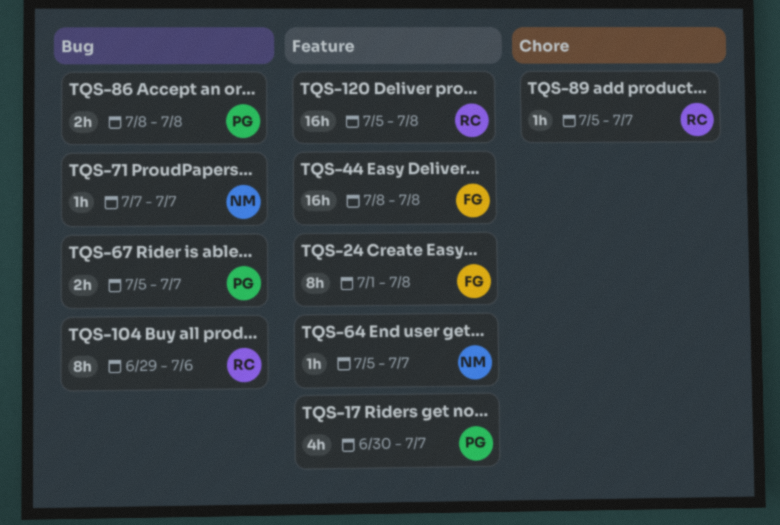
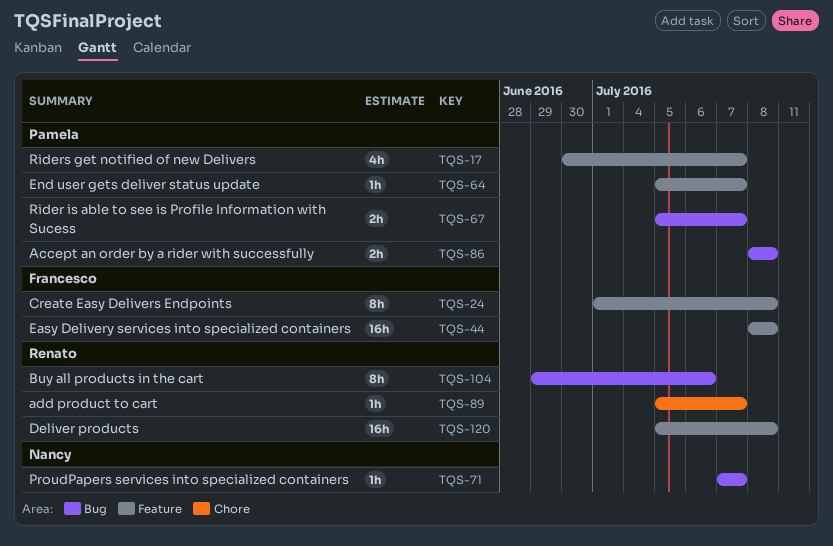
TQS-64, owner: Nancy -> Pamela

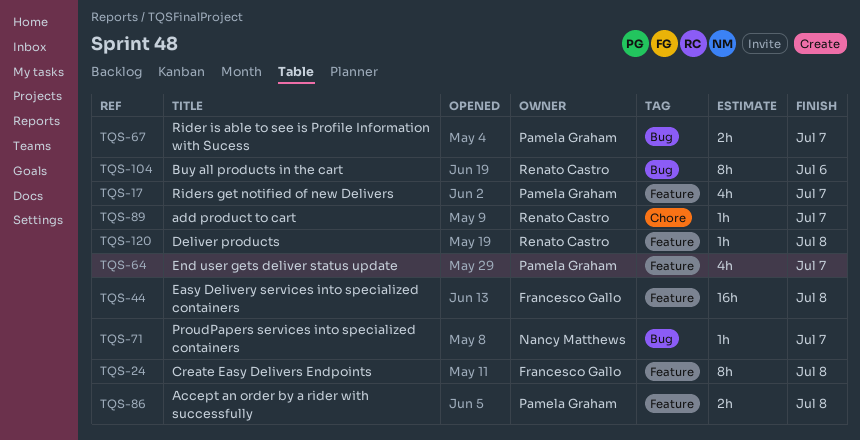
TQS-64, estimate: 1h -> 4h
TQS-86, label: Bug -> Feature
TQS-120, estimate: 16h -> 1h

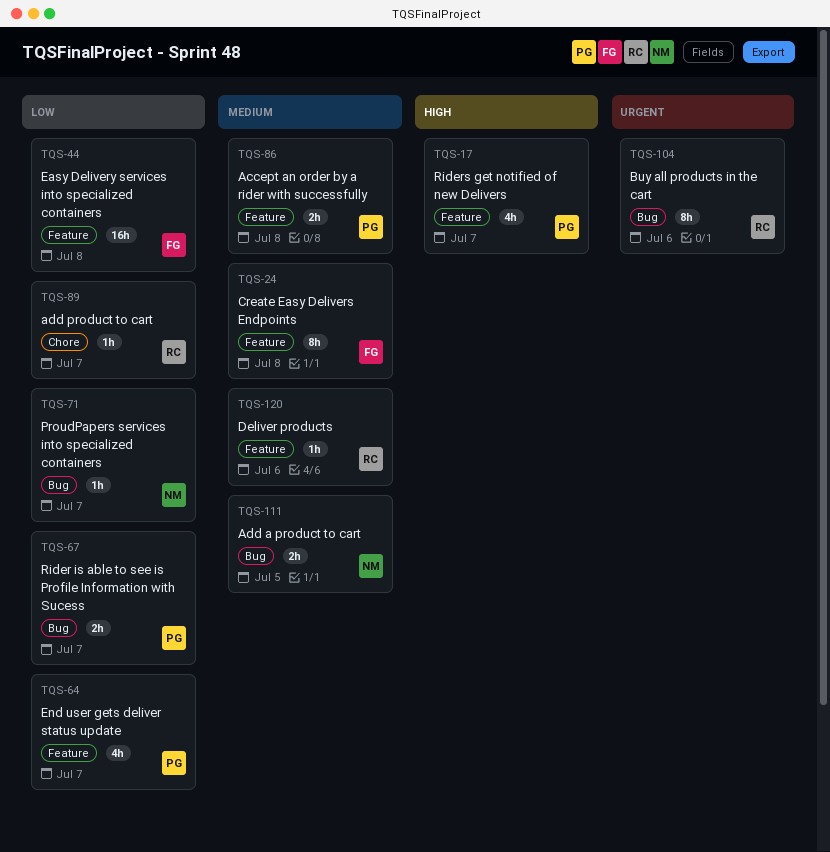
TQS-111: none -> present
TQS-120, due: Jul 8 -> Jul 6

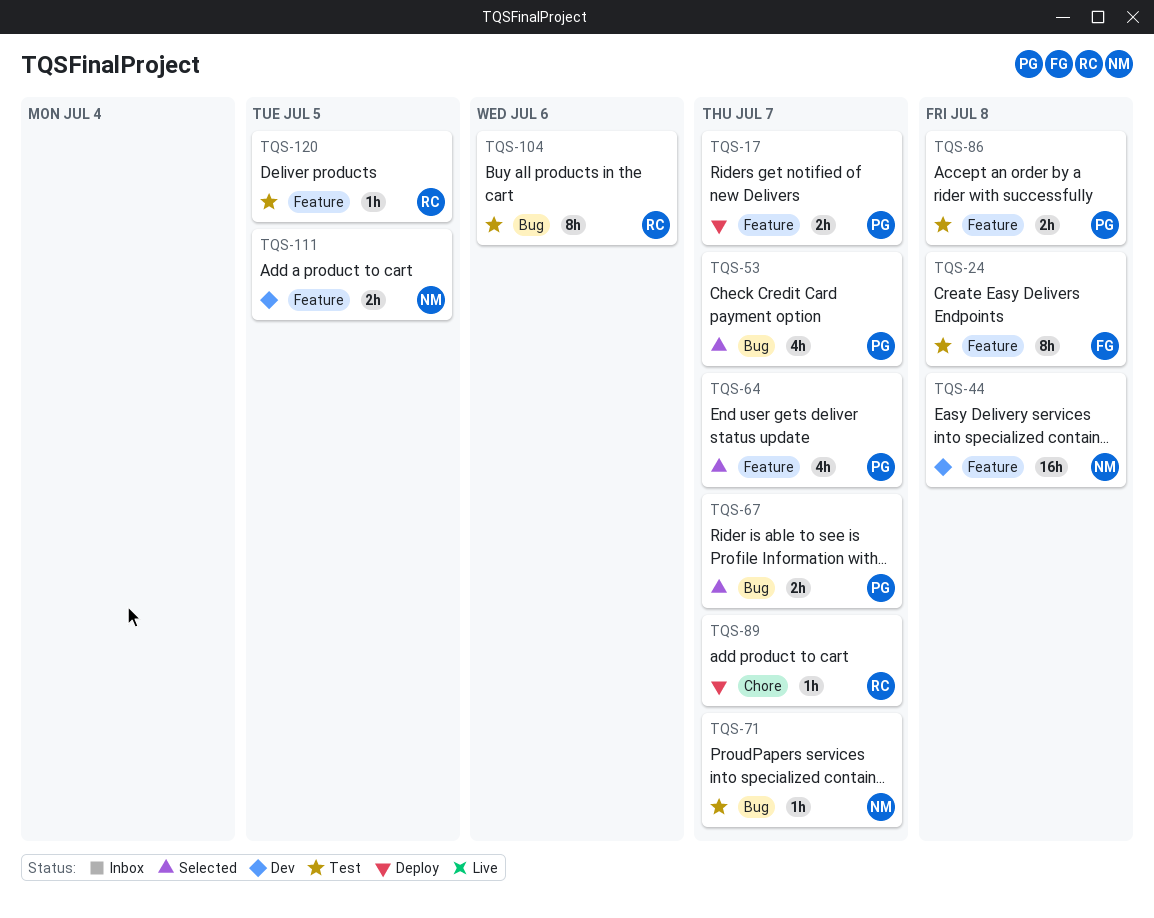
TQS-17, estimate: 4h -> 2h
TQS-44, owner: FG -> NM
TQS-53: none -> present
TQS-111, label: Bug -> Feature
TQS-120, due: Jul 6 -> Jul 5

